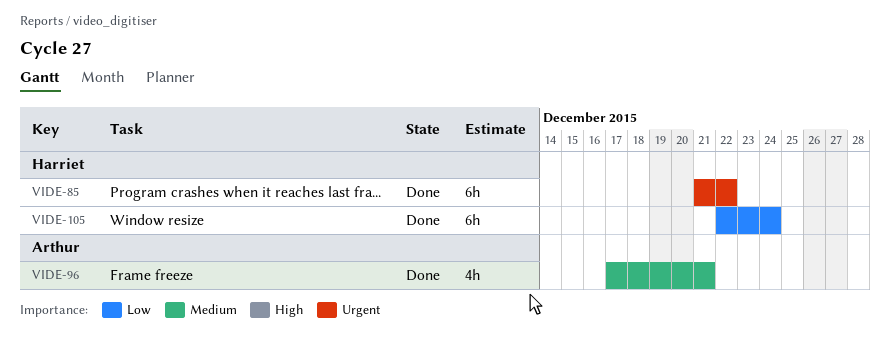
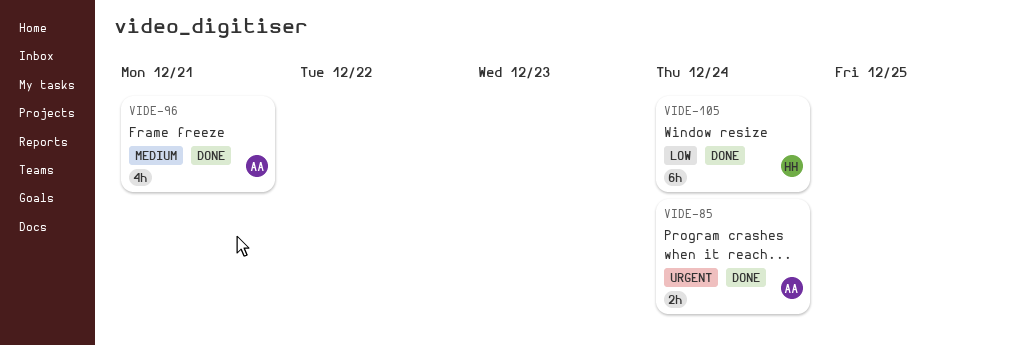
VIDE-85, owner: Harriet -> Arthur
VIDE-85, estimate: 6h -> 2h
VIDE-85, due: Dec 22 -> Dec 24

